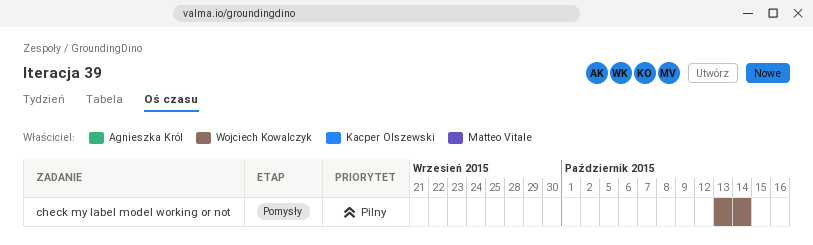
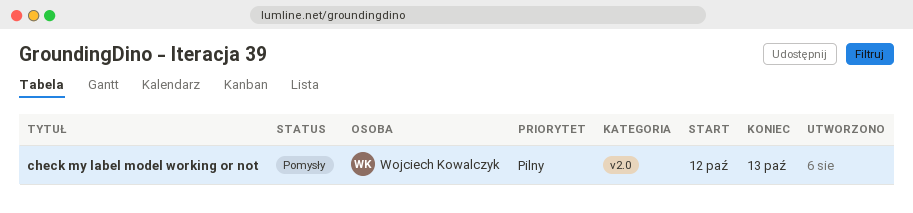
check my label model working or not, start: Oct 13 -> Oct 12
check my label model working or not, due: Oct 14 -> Oct 13

